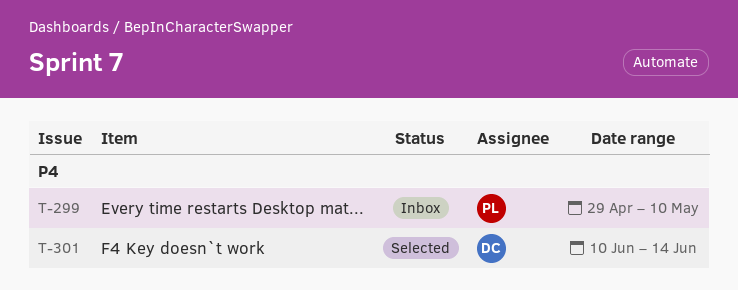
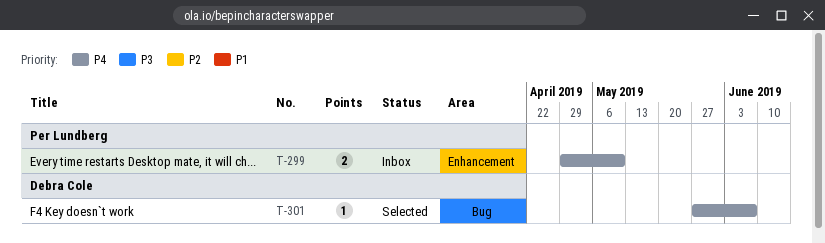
T-301, start: Jun 10 -> May 27
T-301, due: Jun 14 -> Jun 7

